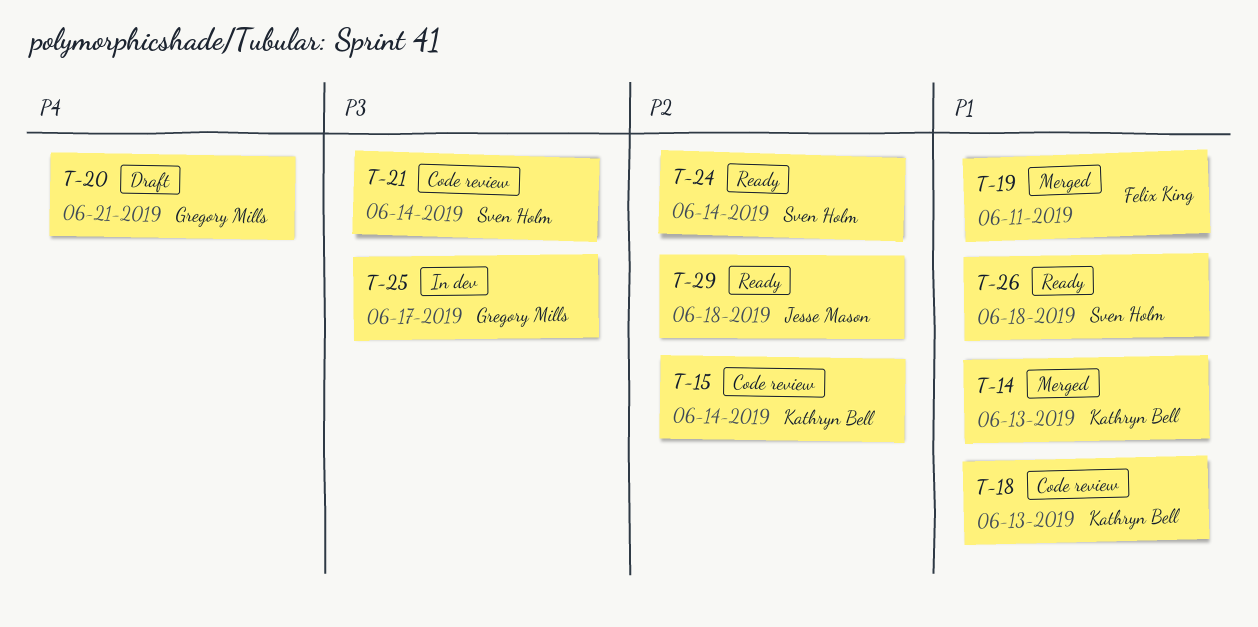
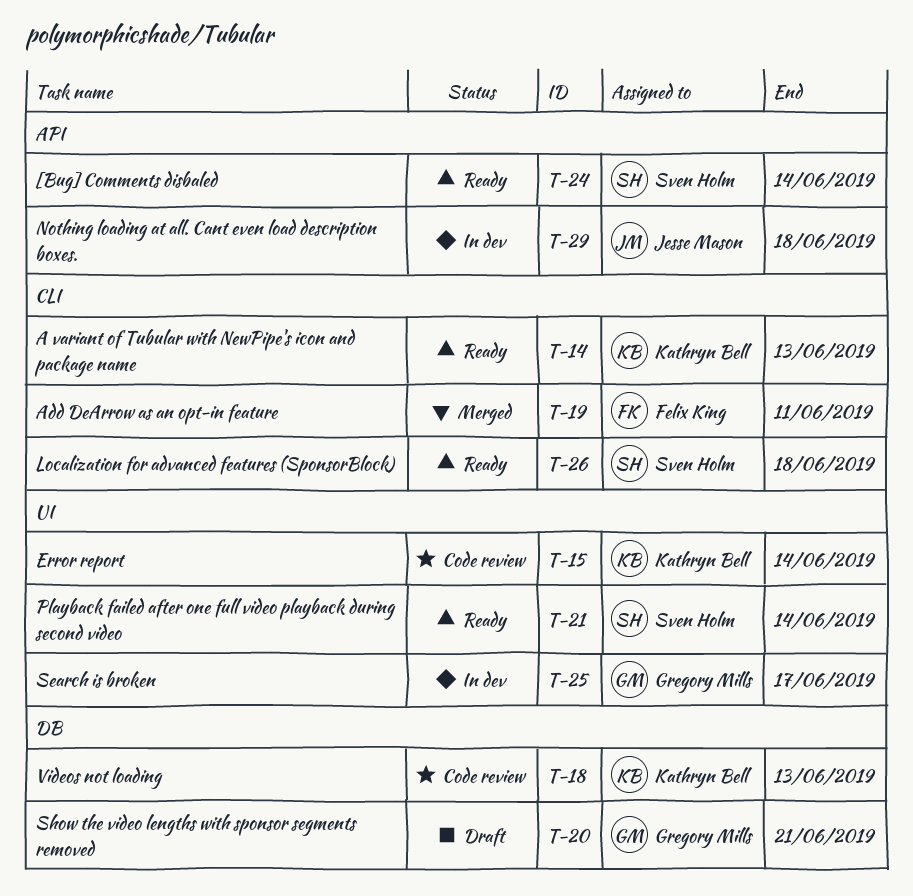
T-14, status: Merged -> Ready
T-21, status: Code review -> Ready
T-29, status: Ready -> In dev

